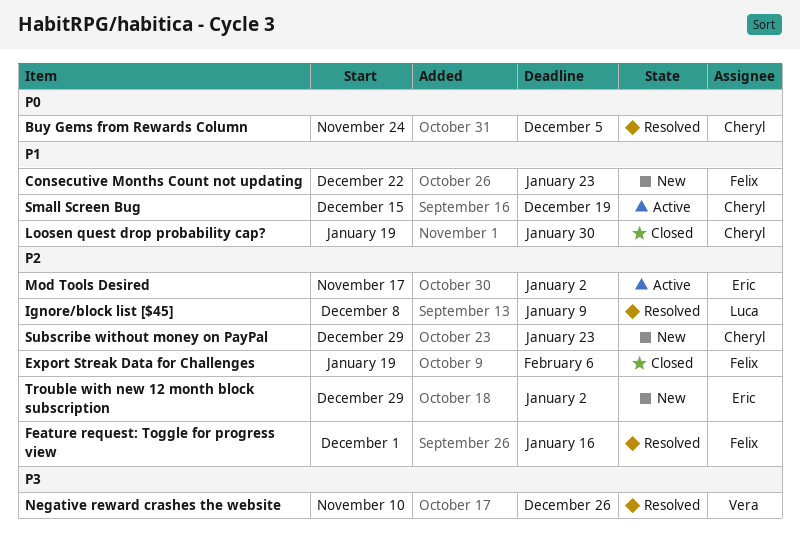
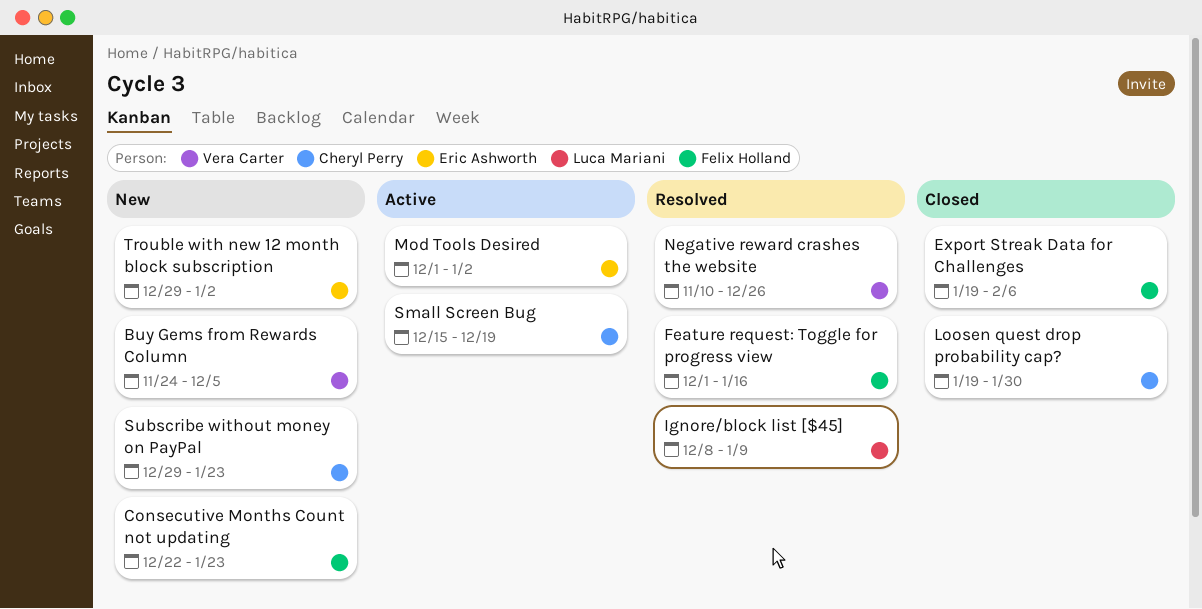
Buy Gems from Rewards Column, status: Resolved -> New
Buy Gems from Rewards Column, owner: Cheryl Perry -> Vera Carter
Mod Tools Desired, start: Nov 17 -> Dec 1

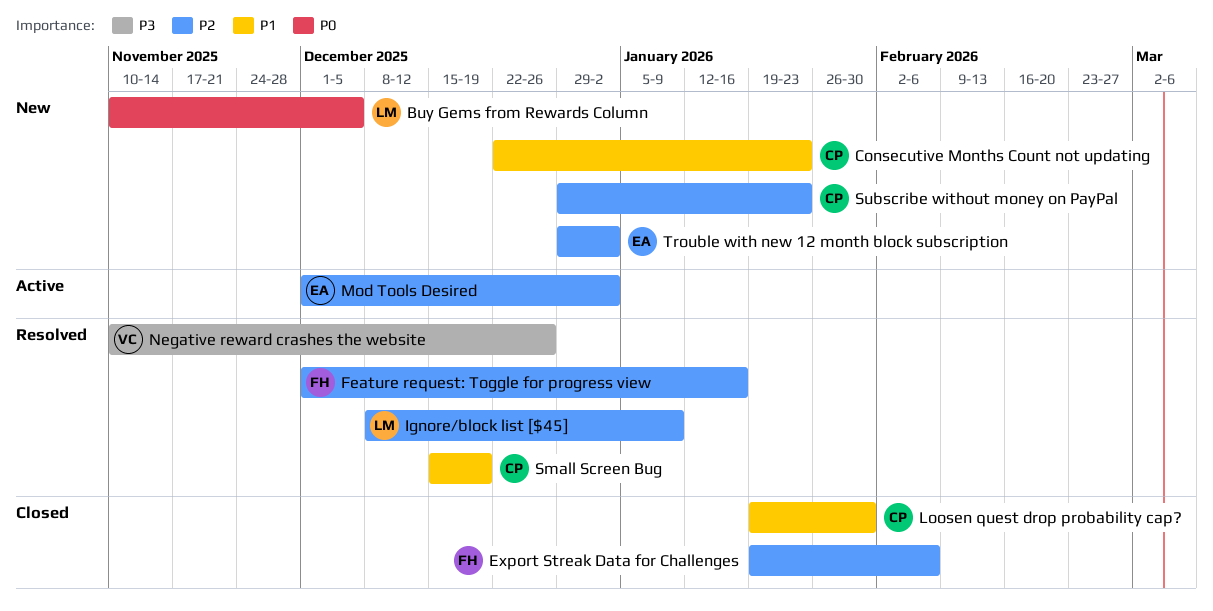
Buy Gems from Rewards Column, owner: Vera Carter -> Luca Mariani
Buy Gems from Rewards Column, start: Nov 24 -> Nov 10
Consecutive Months Count not updating, owner: Felix Holland -> Cheryl Perry
Small Screen Bug, status: Active -> Resolved

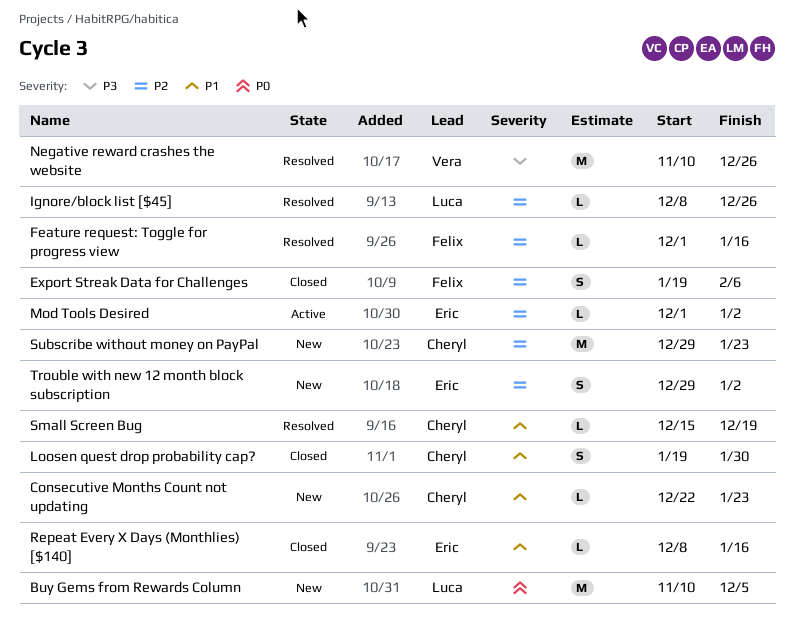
Ignore/block list [$45], due: Jan 9 -> Dec 26
Repeat Every X Days (Monthlies) [$140]: none -> present

